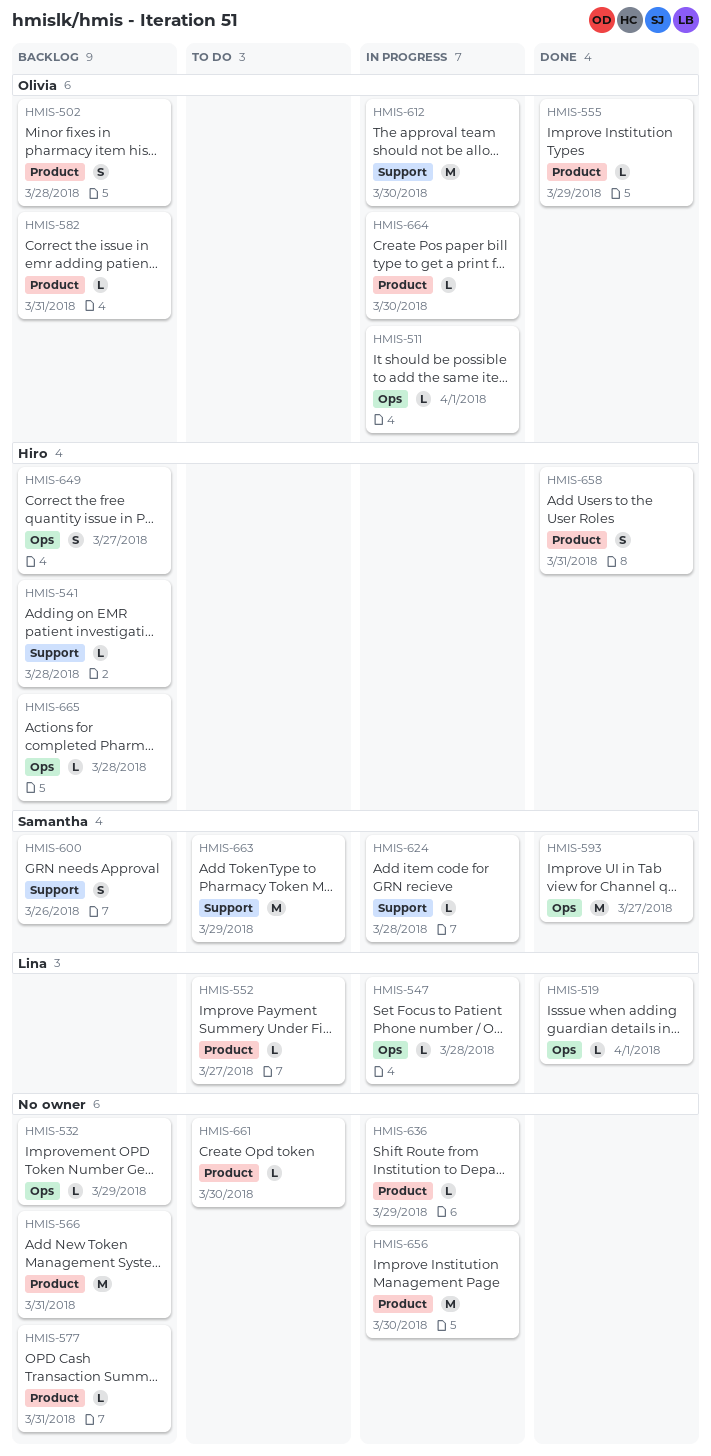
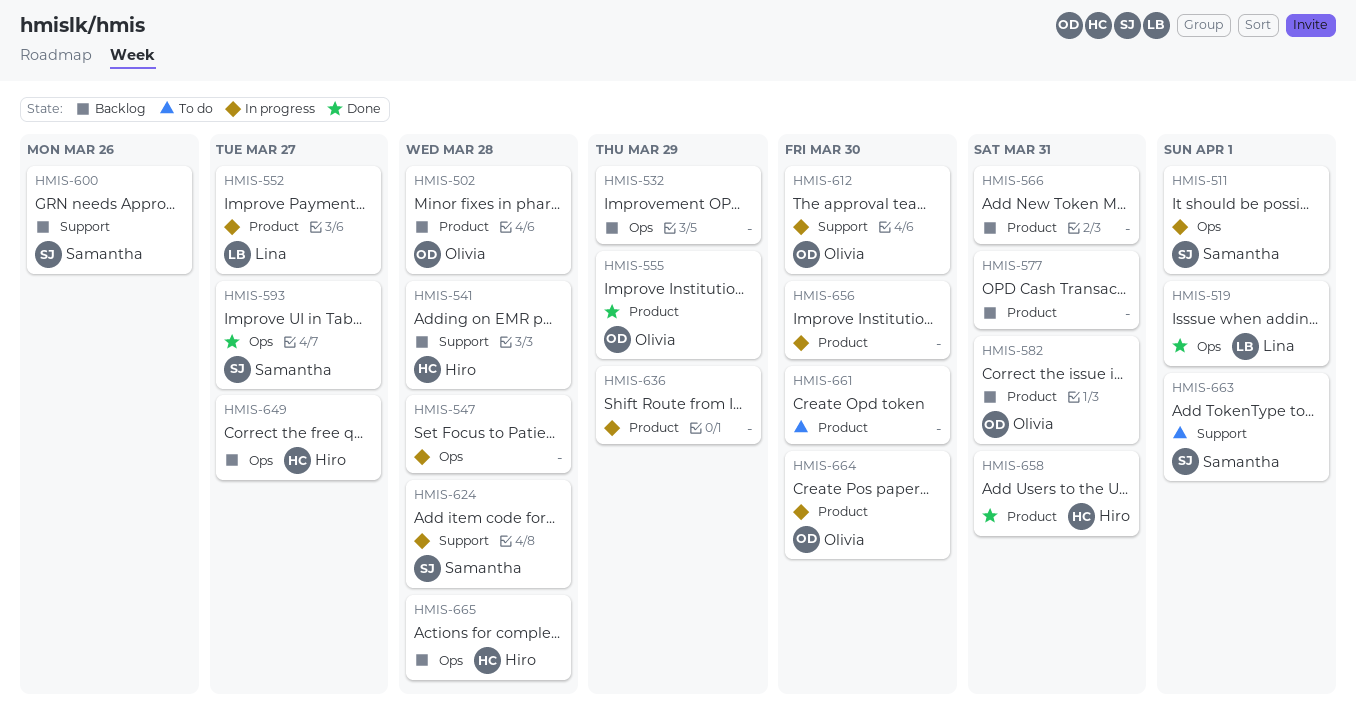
HMIS-511, owner: Olivia -> Samantha
HMIS-547, owner: Lina -> none
HMIS-552, status: To do -> In progress
HMIS-663, due: Mar 29 -> Apr 1

